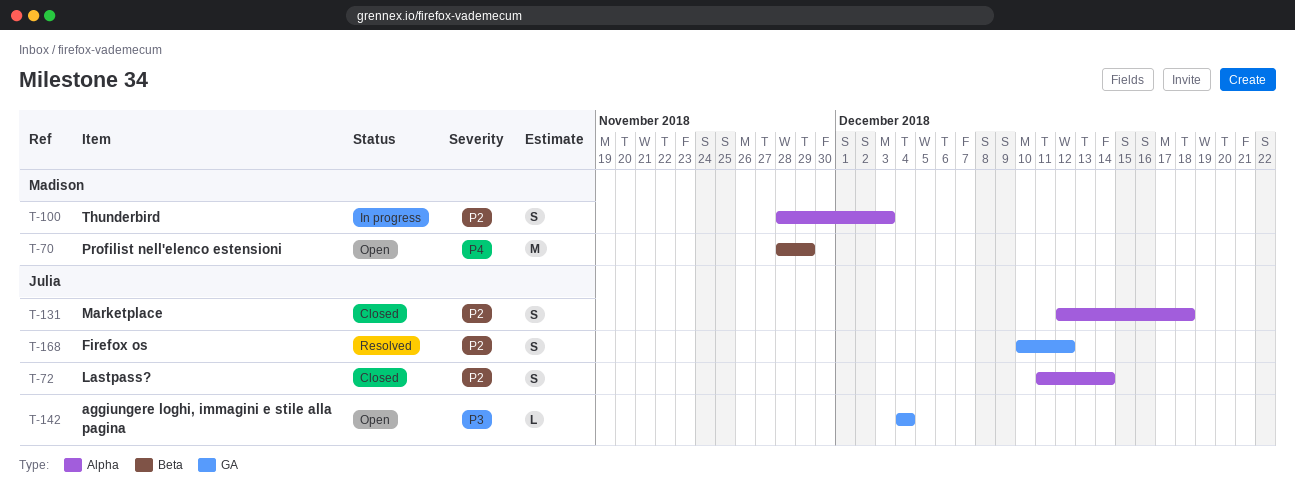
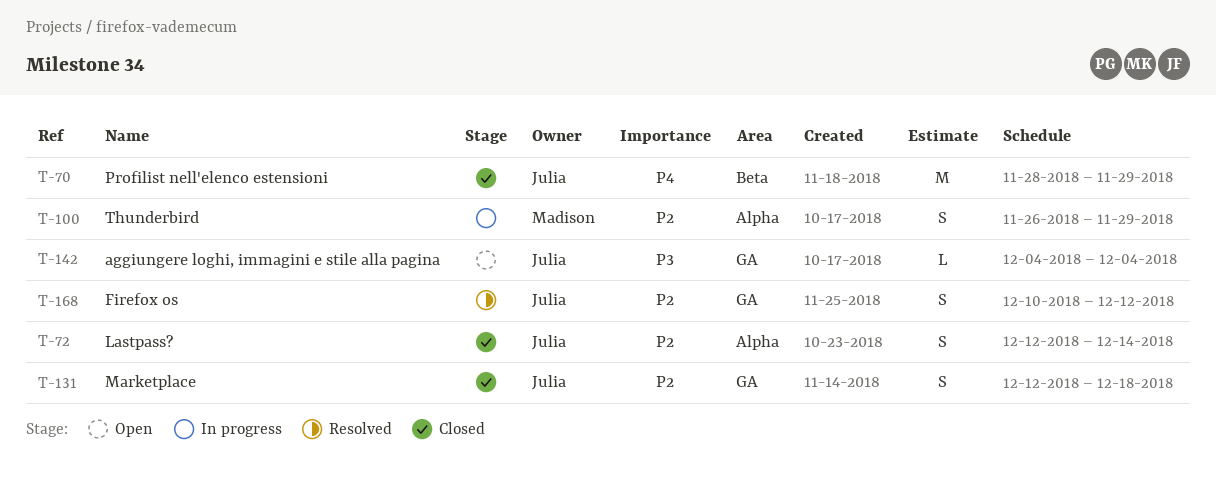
T-70, status: Open -> Closed
T-70, owner: Madison -> Julia
T-72, start: Dec 11 -> Dec 12
T-100, start: Nov 28 -> Nov 26
T-100, due: Dec 3 -> Nov 29
T-131, label: Alpha -> GA

